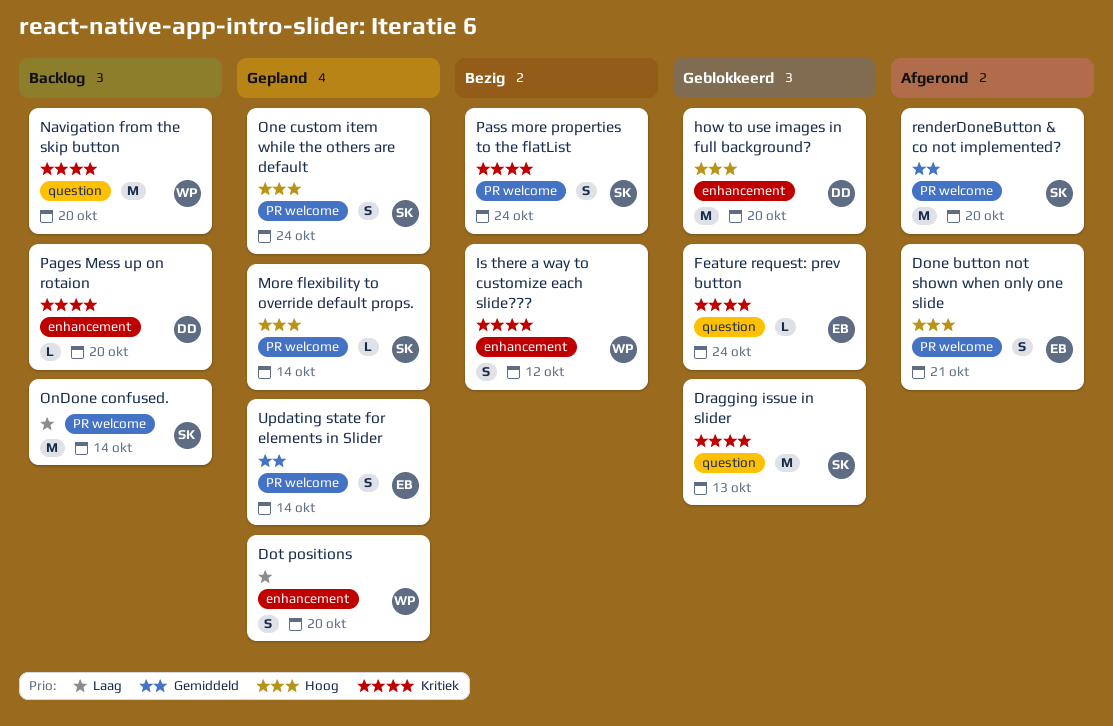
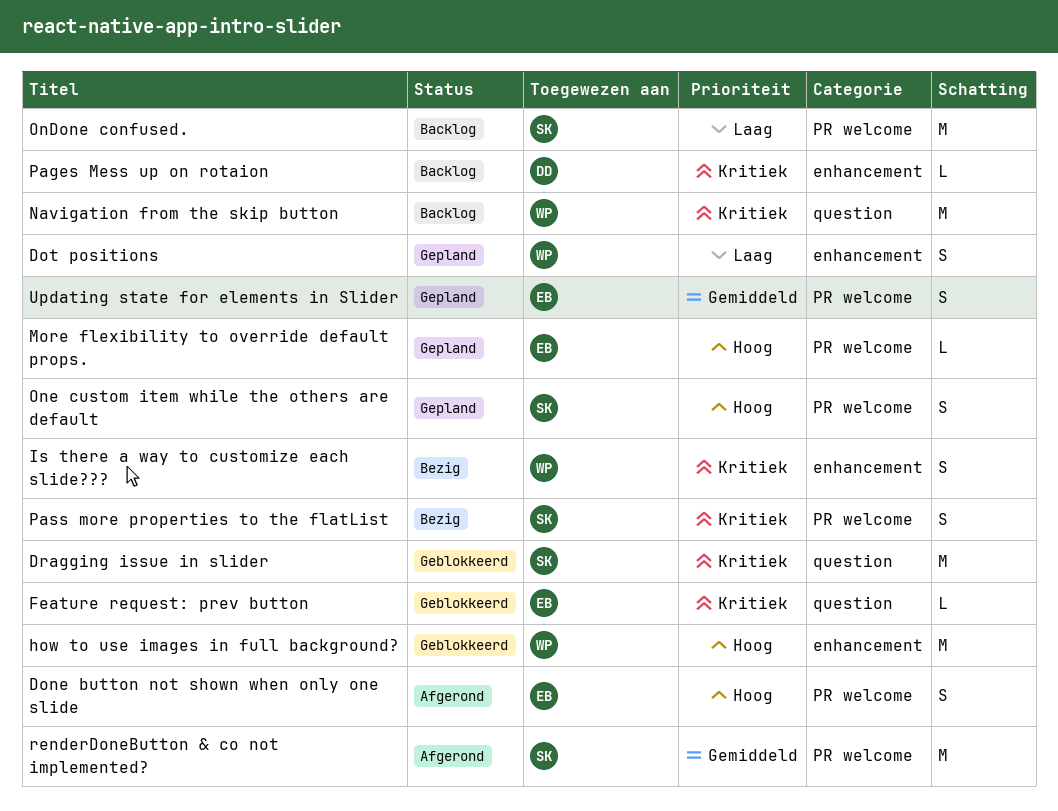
how to use images in full background?, owner: DD -> WP
More flexibility to override default props., owner: SK -> EB

